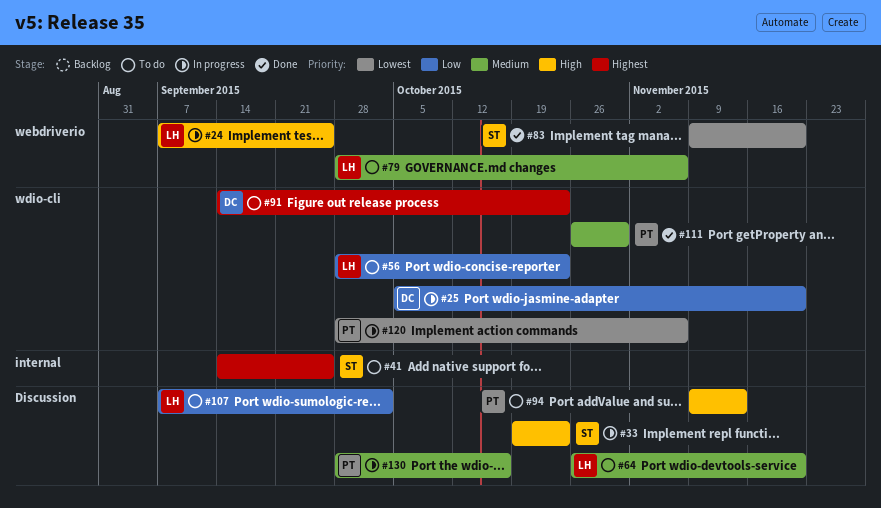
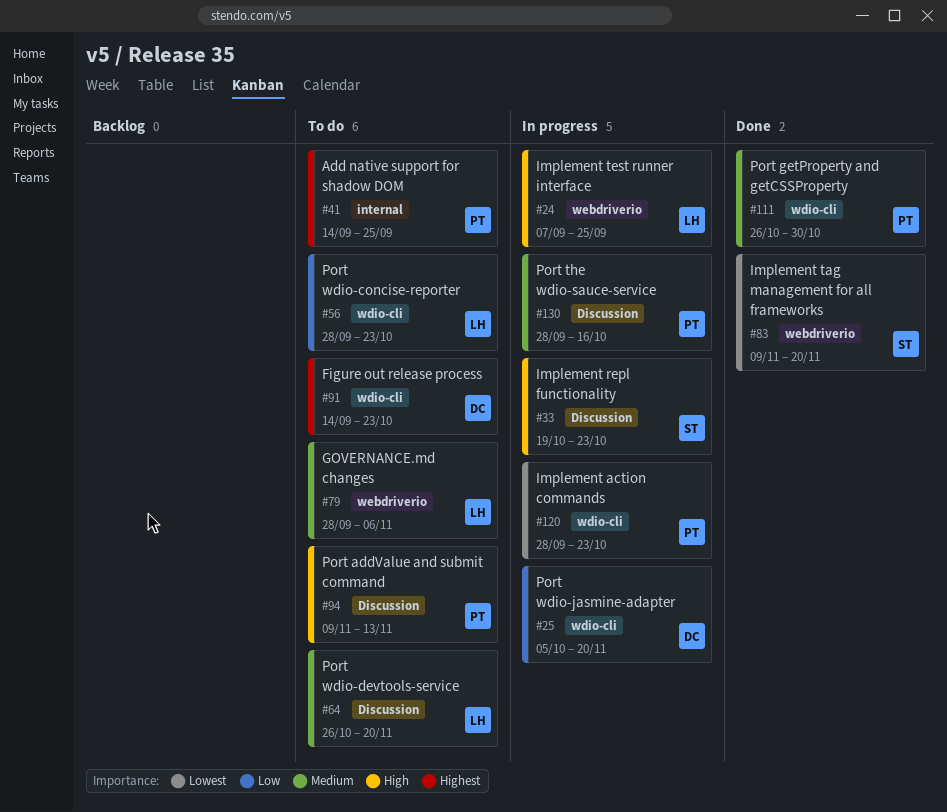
#41, owner: ST -> PT
#107: present -> none
#120, due: Nov 6 -> Oct 23

